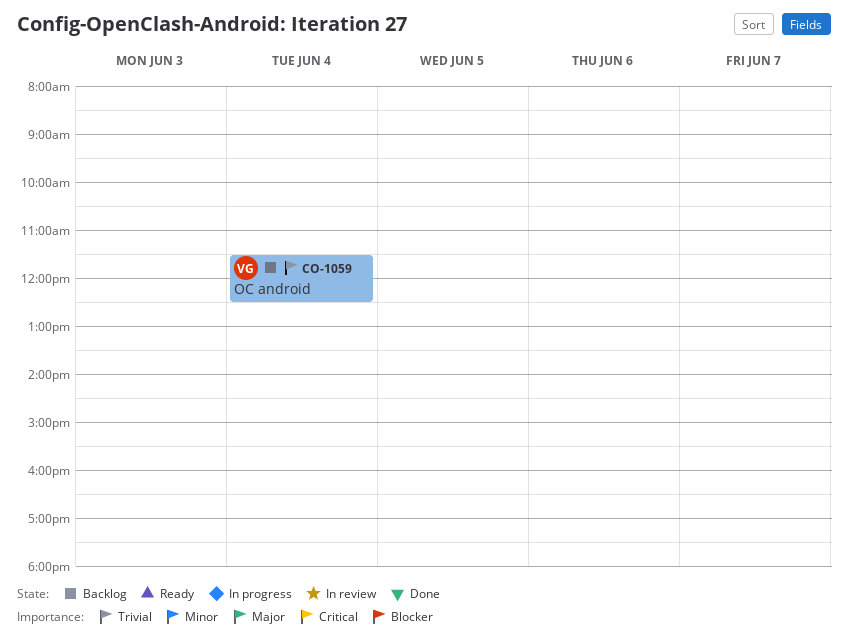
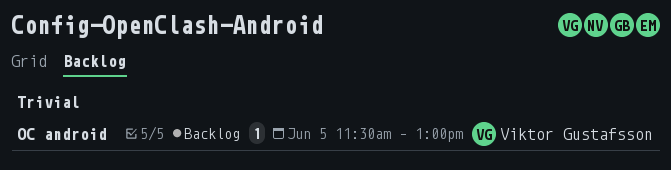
OC android, day: Jun 4 -> Jun 5
OC android, ends: 12:30 -> 13:00

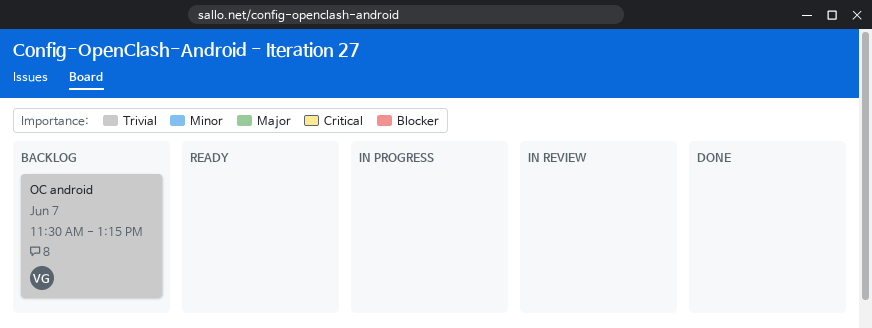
OC android, day: Jun 5 -> Jun 7
OC android, ends: 13:00 -> 13:15

